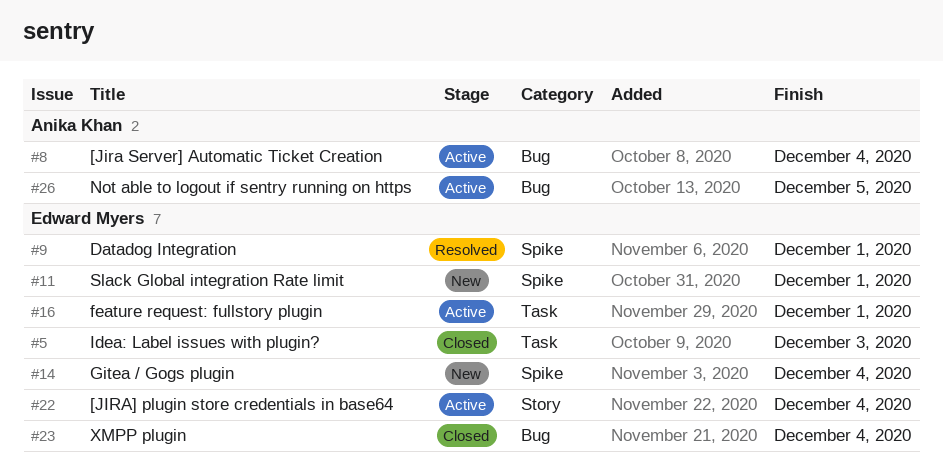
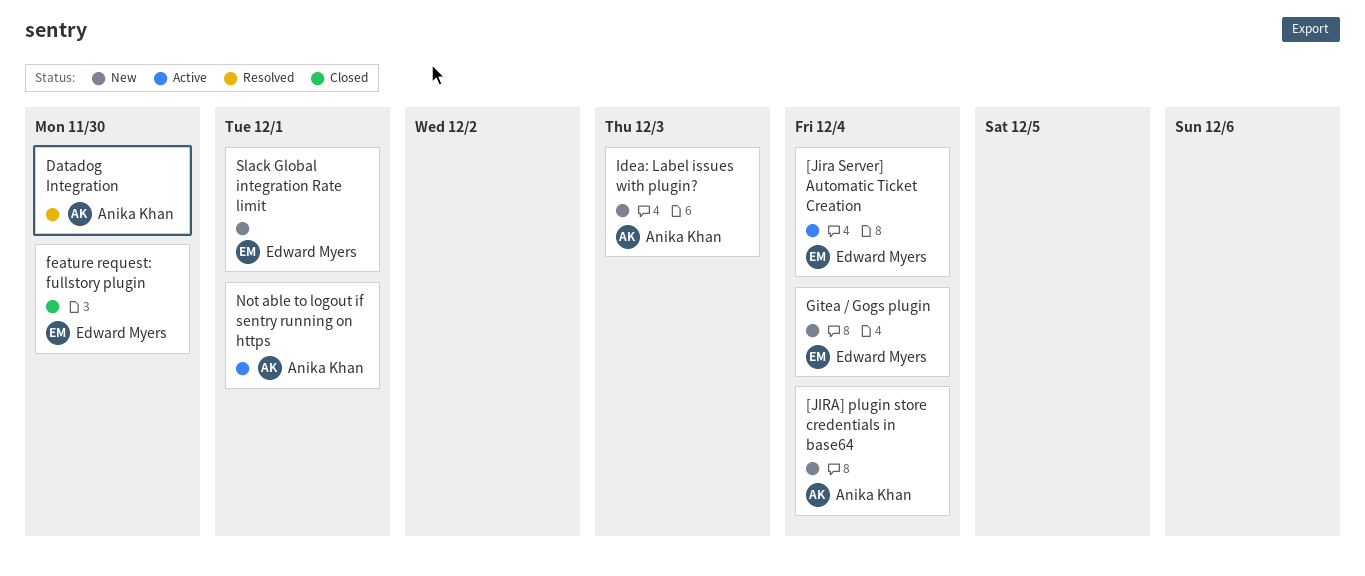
[Jira Server] Automatic Ticket Creation, owner: Anika Khan -> Edward Myers
[JIRA] plugin store credentials in base64, status: Active -> New
[JIRA] plugin store credentials in base64, owner: Edward Myers -> Anika Khan
Datadog Integration, owner: Edward Myers -> Anika Khan
Datadog Integration, due: Dec 1 -> Nov 30
feature request: fullstory plugin, status: Active -> Closed
feature request: fullstory plugin, due: Dec 1 -> Nov 30
Idea: Label issues with plugin?, status: Closed -> New
Idea: Label issues with plugin?, owner: Edward Myers -> Anika Khan
Not able to logout if sentry running on https, due: Dec 5 -> Dec 1
XMPP plugin: present -> none

